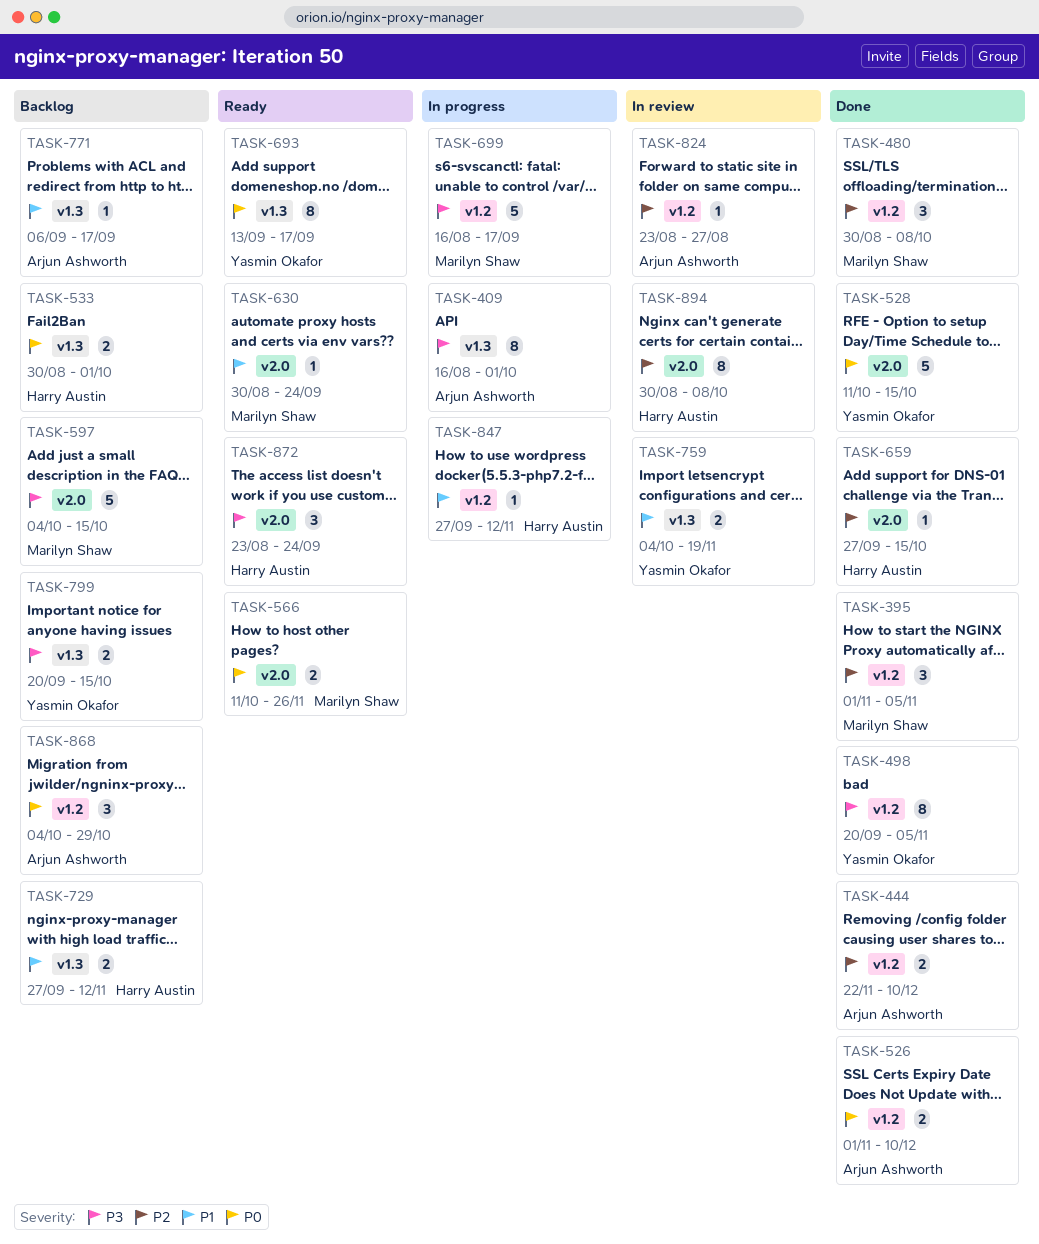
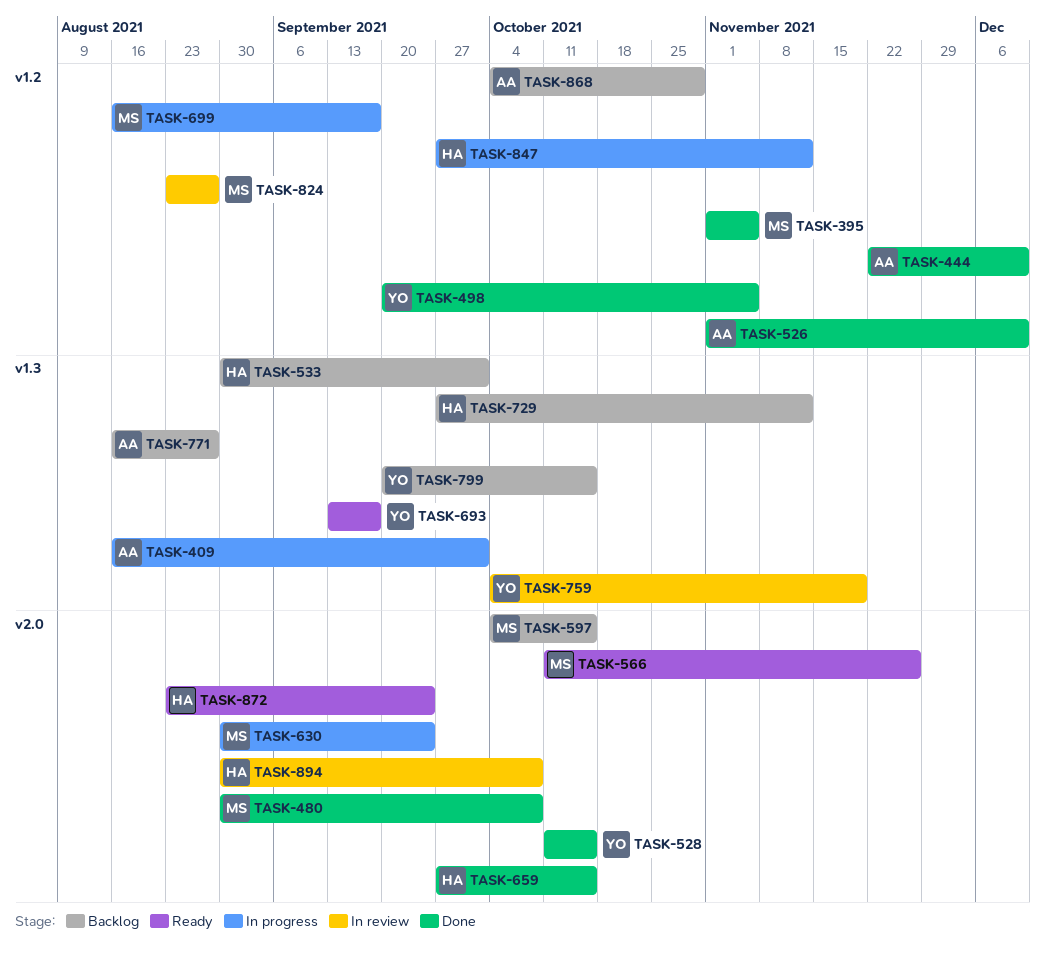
TASK-480, label: v1.2 -> v2.0
TASK-630, status: Ready -> In progress
TASK-771, start: Sep 6 -> Aug 16
TASK-771, due: Sep 17 -> Aug 27
TASK-824, owner: Arjun Ashworth -> Marilyn Shaw

